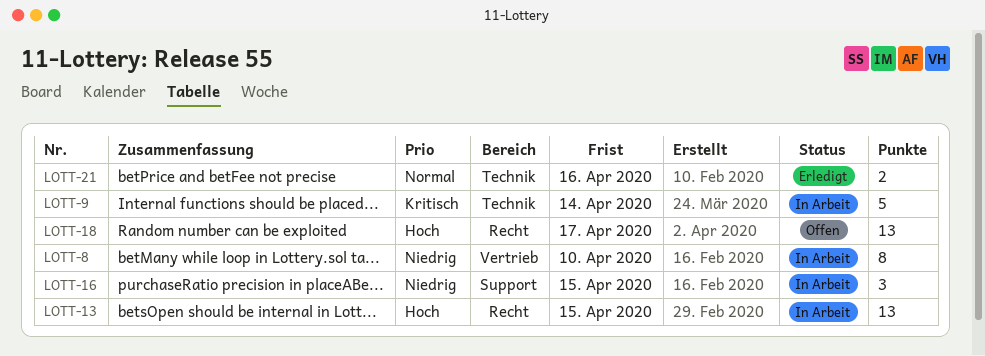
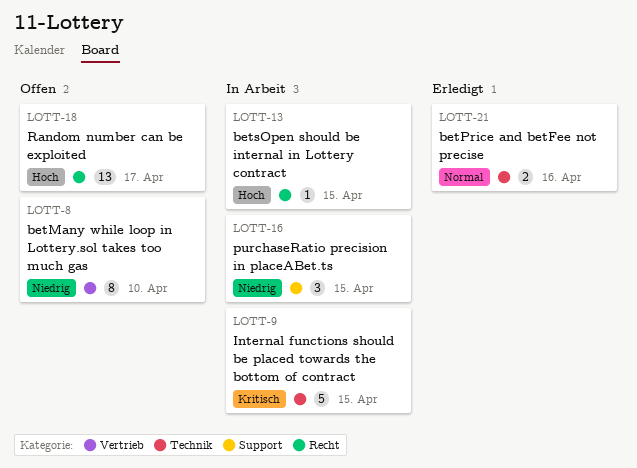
LOTT-8, status: In Arbeit -> Offen
LOTT-9, due: Apr 14 -> Apr 15
LOTT-13, estimate: 13 -> 1

